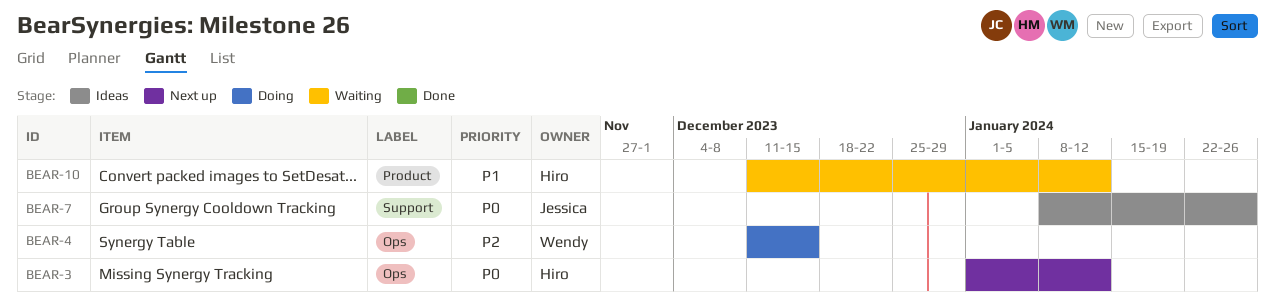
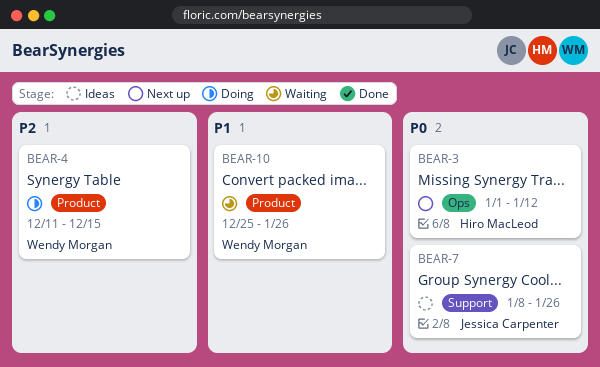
BEAR-4, label: Ops -> Product
BEAR-10, owner: Hiro MacLeod -> Wendy Morgan
BEAR-10, start: Dec 11 -> Dec 25
BEAR-10, due: Jan 12 -> Jan 26

